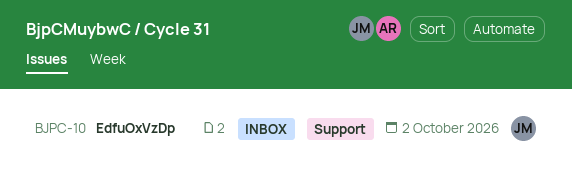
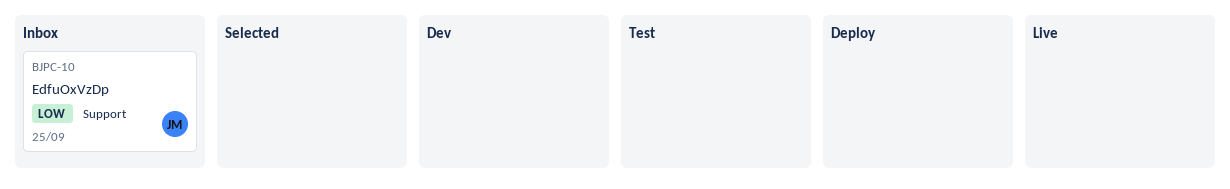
BJPC-10, due: Oct 2 -> Sep 25

